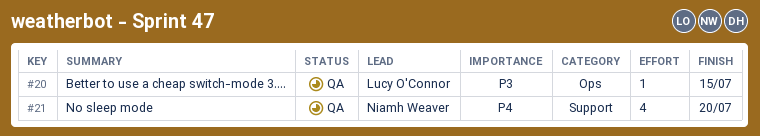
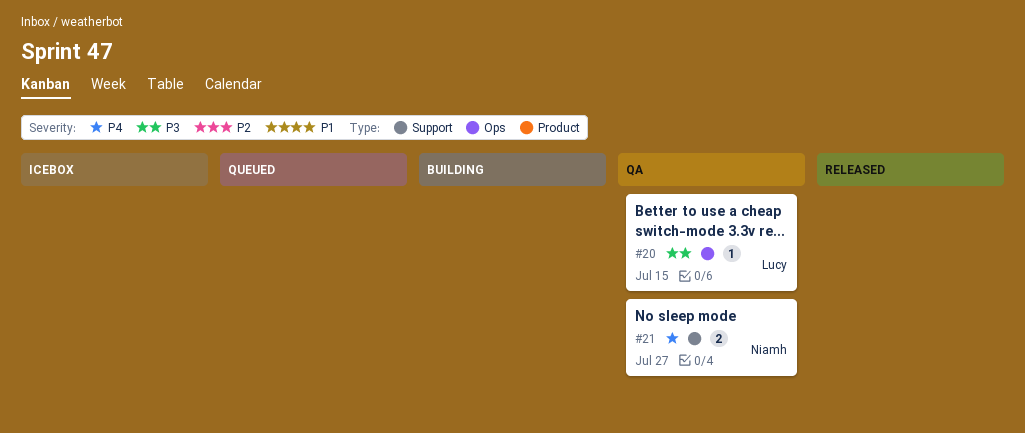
#21, estimate: 4 -> 2
#21, due: Jul 20 -> Jul 27

